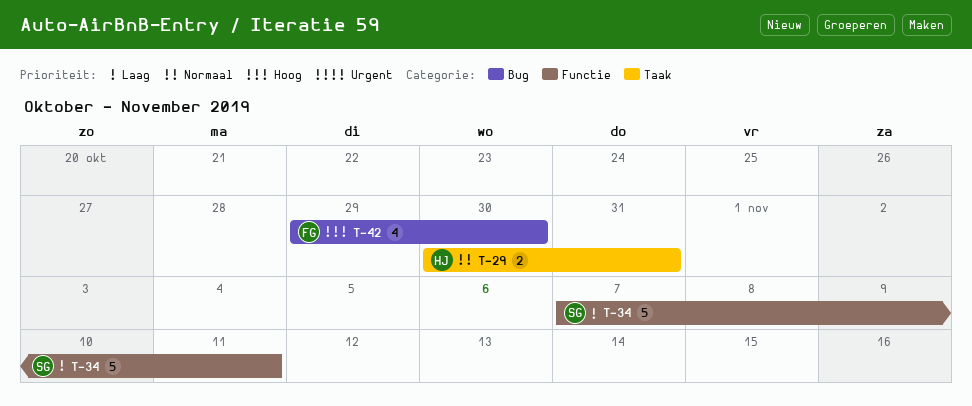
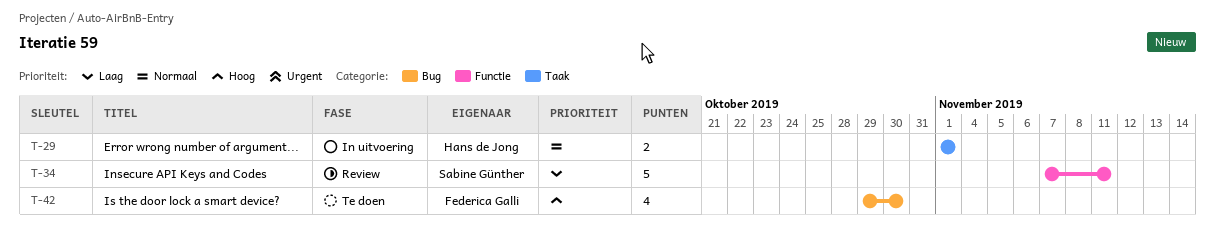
T-29, start: Oct 30 -> Nov 1
T-29, due: Oct 31 -> Nov 1

